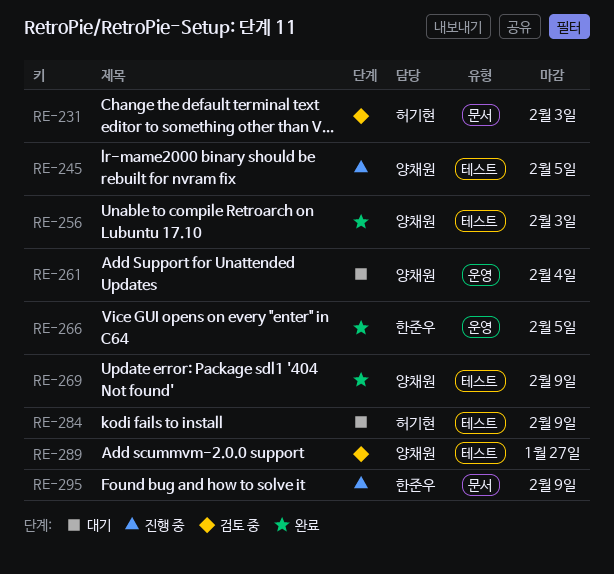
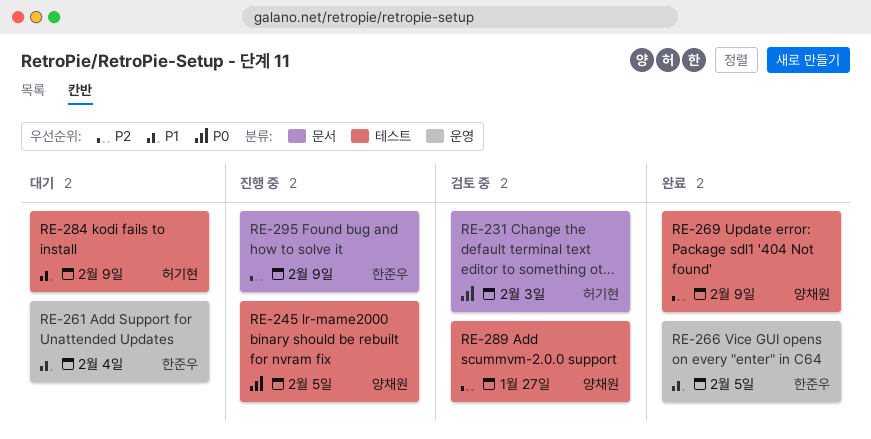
RE-256: present -> none
RE-261, owner: 양채원 -> 한준우

